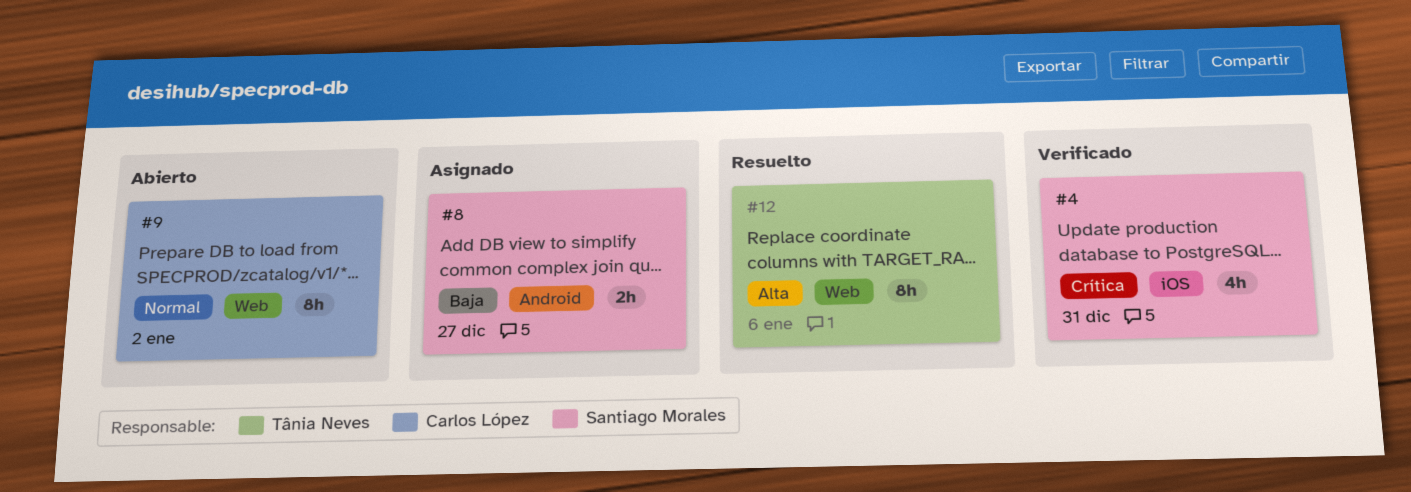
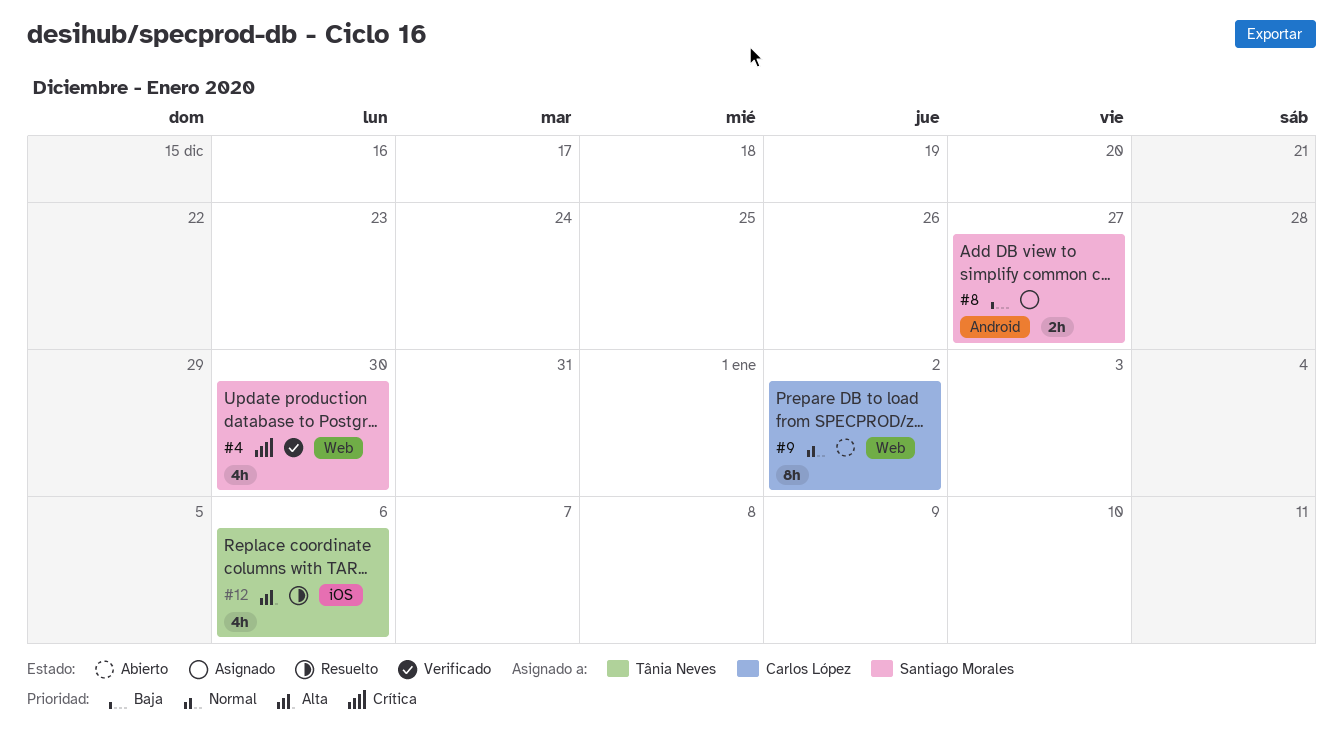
#4, label: iOS -> Web
#4, due: Dec 31 -> Dec 30
#12, label: Web -> iOS
#12, estimate: 8h -> 4h

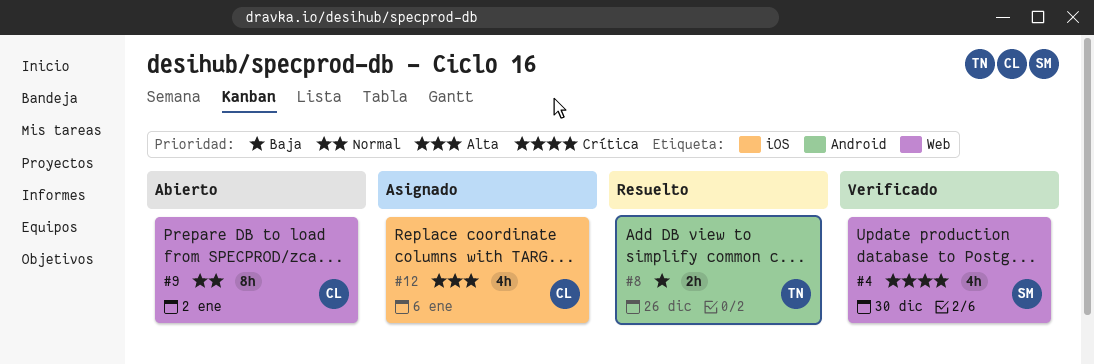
#8, status: Asignado -> Resuelto
#8, owner: Santiago Morales -> Tânia Neves
#8, due: Dec 27 -> Dec 26
#12, status: Resuelto -> Asignado
#12, owner: Tânia Neves -> Carlos López

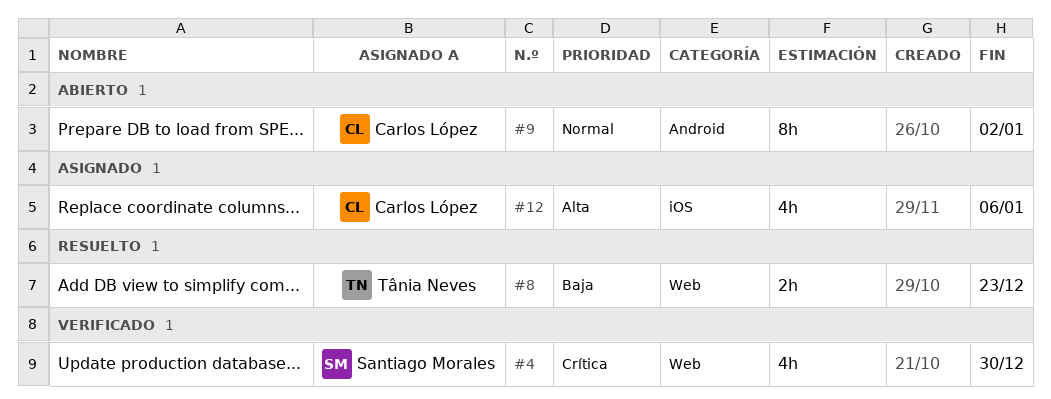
#8, label: Android -> Web
#8, due: Dec 26 -> Dec 23
#9, label: Web -> Android

